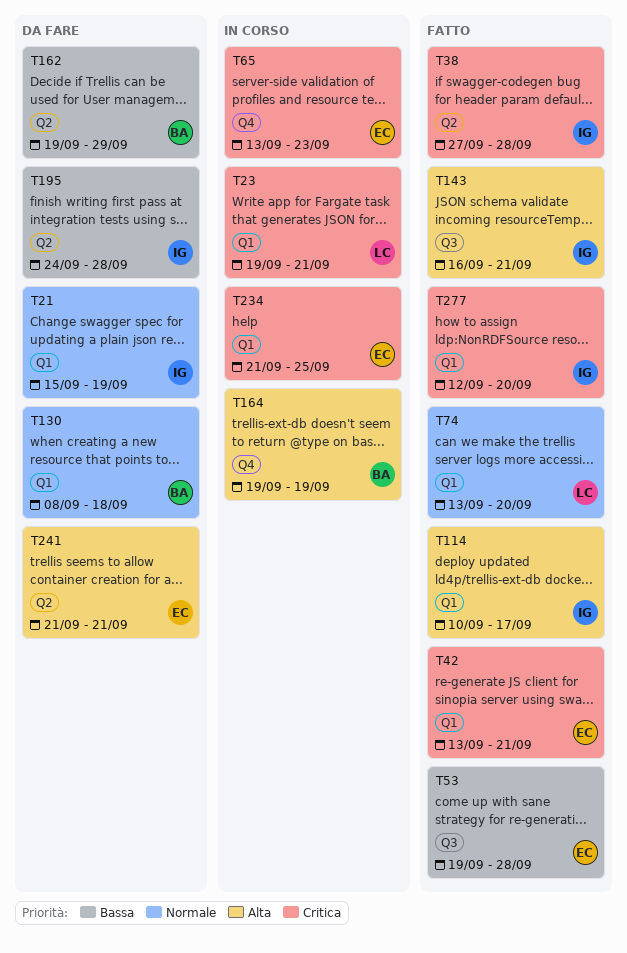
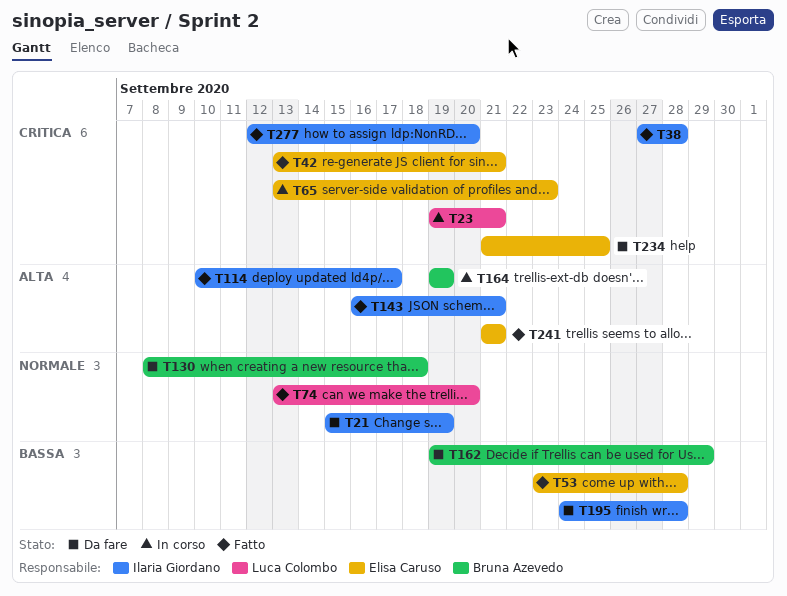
T53, start: Sep 19 -> Sep 23
T234, status: In corso -> Da fare
T241, status: Da fare -> Fatto

